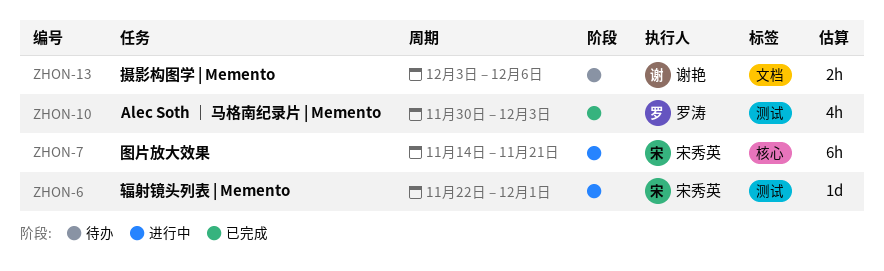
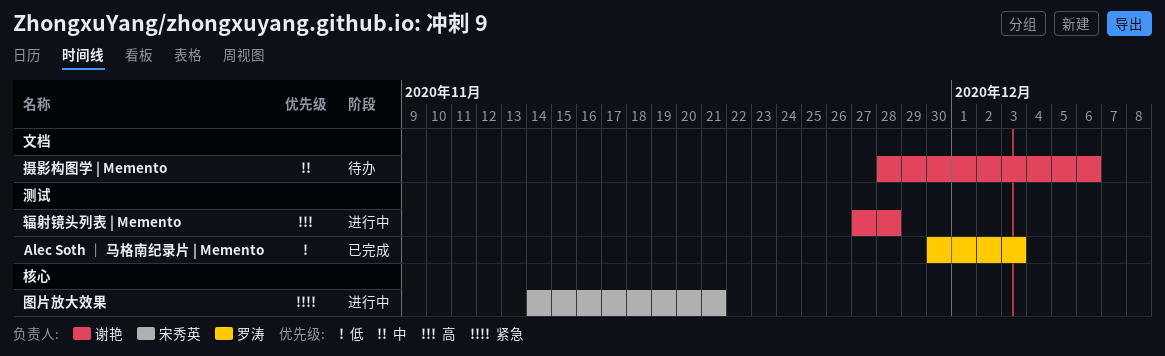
摄影构图学 | Memento, start: Dec 3 -> Nov 28
辐射镜头列表 | Memento, owner: 宋秀英 -> 谢艳
辐射镜头列表 | Memento, start: Nov 22 -> Nov 27
辐射镜头列表 | Memento, due: Dec 1 -> Nov 28

